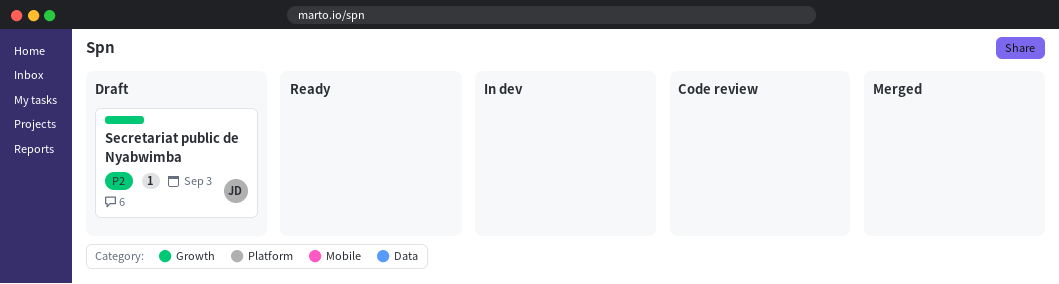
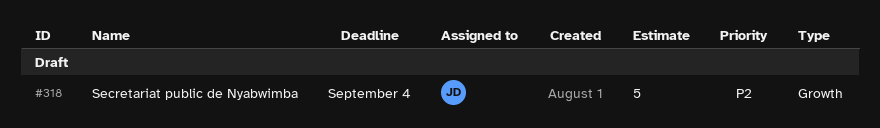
Secretariat public de Nyabwimba, estimate: 1 -> 5
Secretariat public de Nyabwimba, due: Sep 3 -> Sep 4

